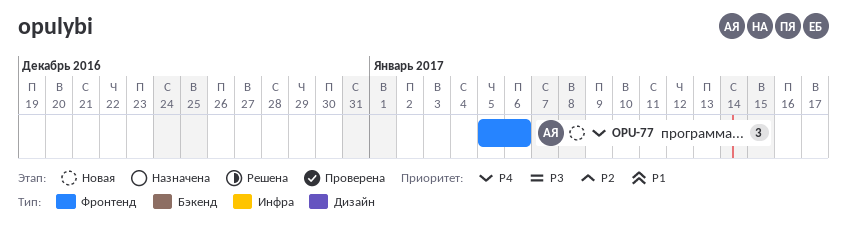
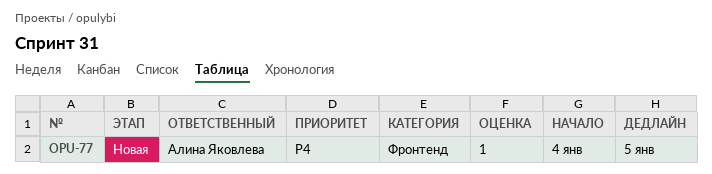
OPU-77, estimate: 3 -> 1
OPU-77, start: Jan 5 -> Jan 4
OPU-77, due: Jan 6 -> Jan 5

